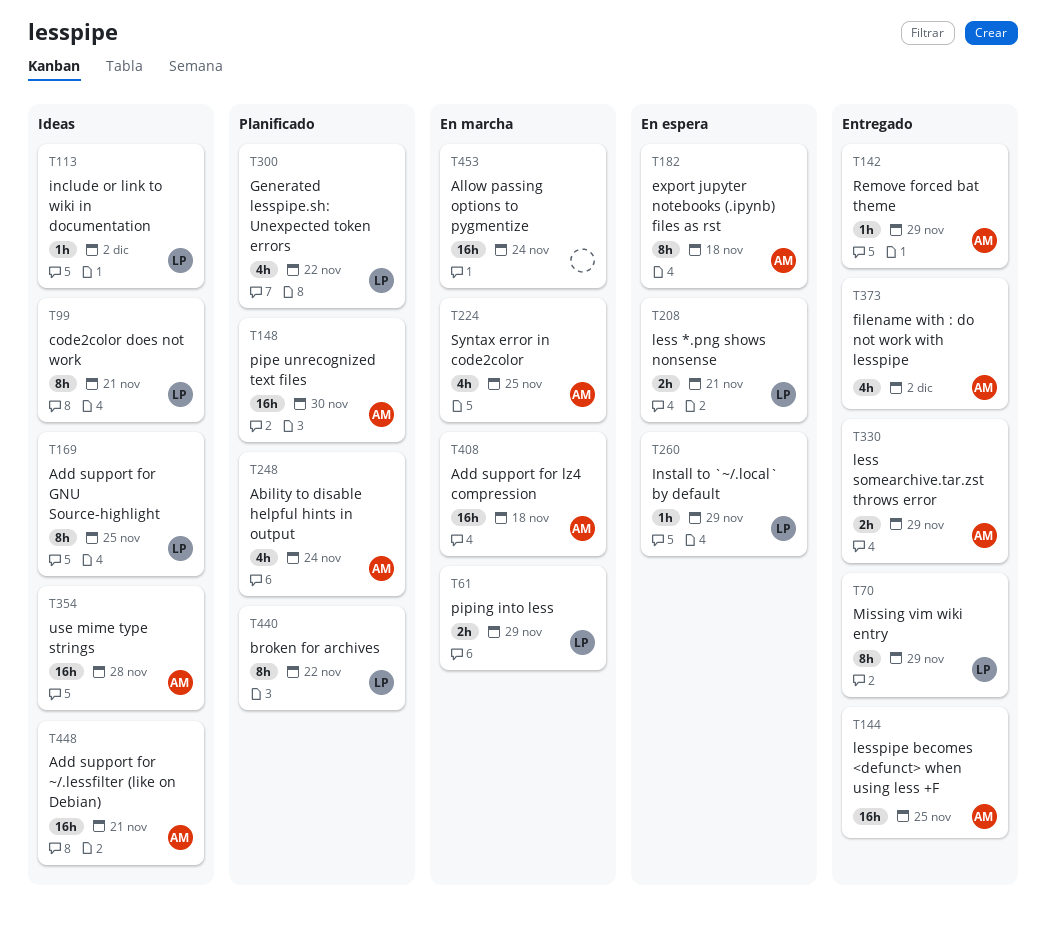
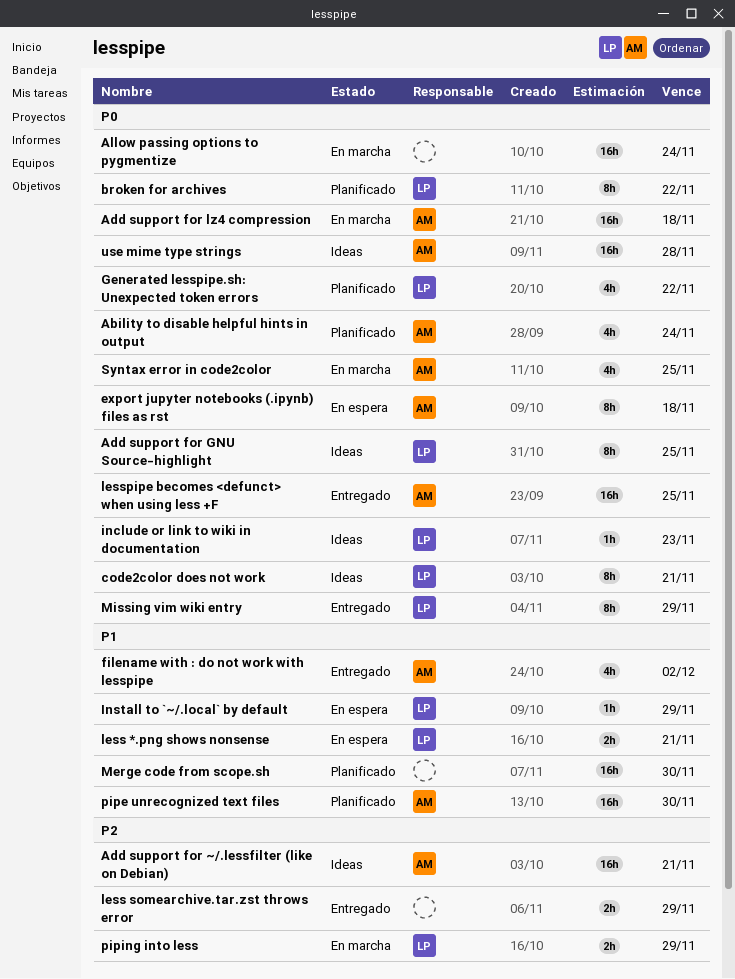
include or link to wiki in documentation, due: Dec 2 -> Nov 23
less somearchive.tar.zst throws error, owner: AM -> none
Merge code from scope.sh: none -> present
Remove forced bat theme: present -> none

